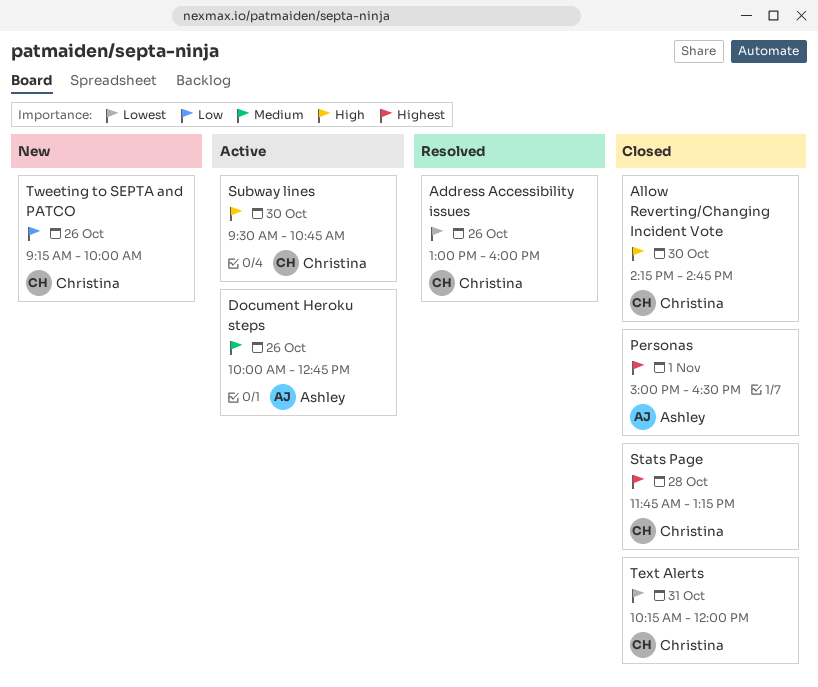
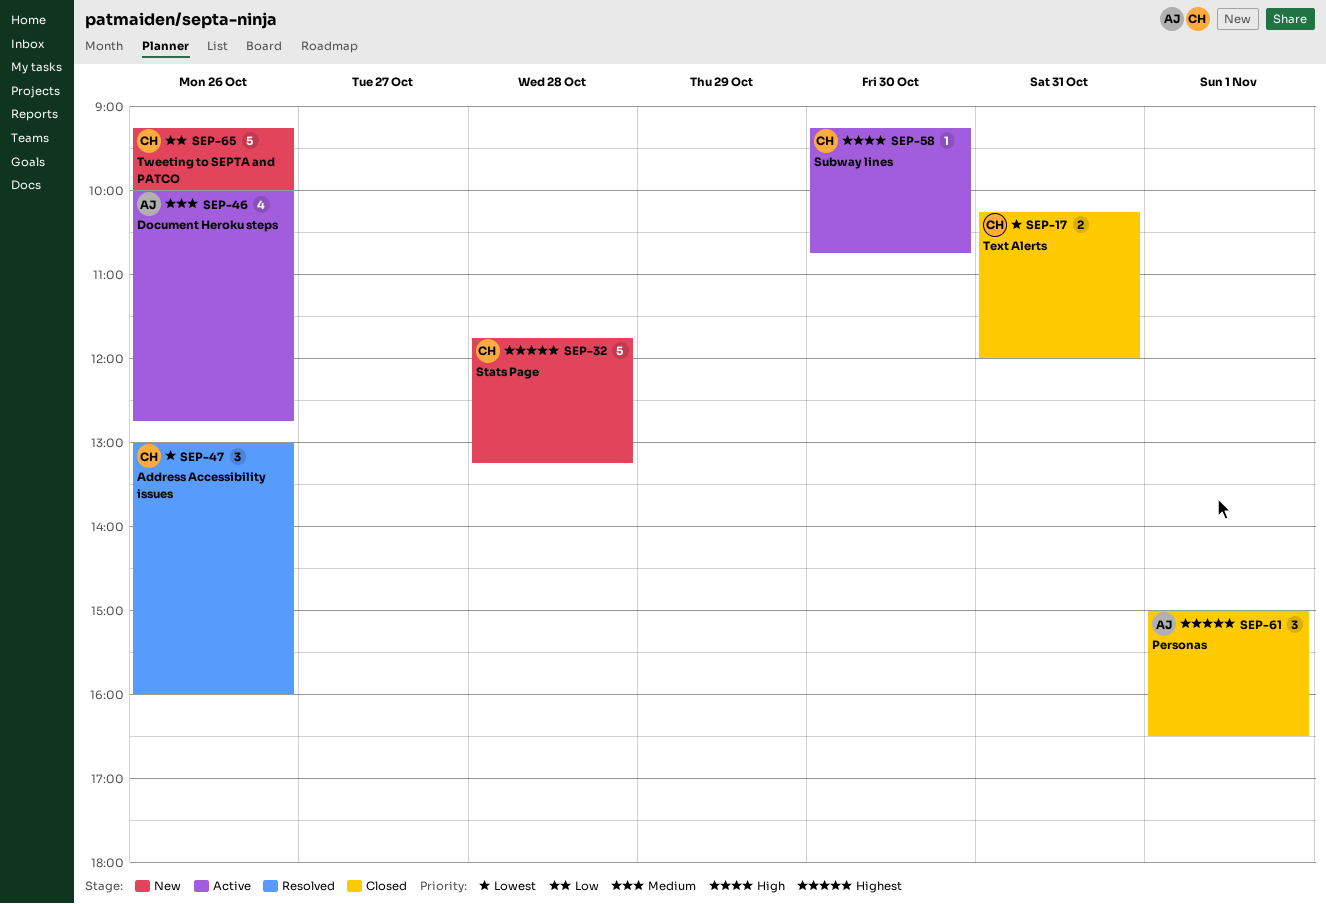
Allow Reverting/Changing Incident Vote: present -> none
Stats Page, status: Closed -> New
Subway lines, begins: 09:30 -> 09:15

